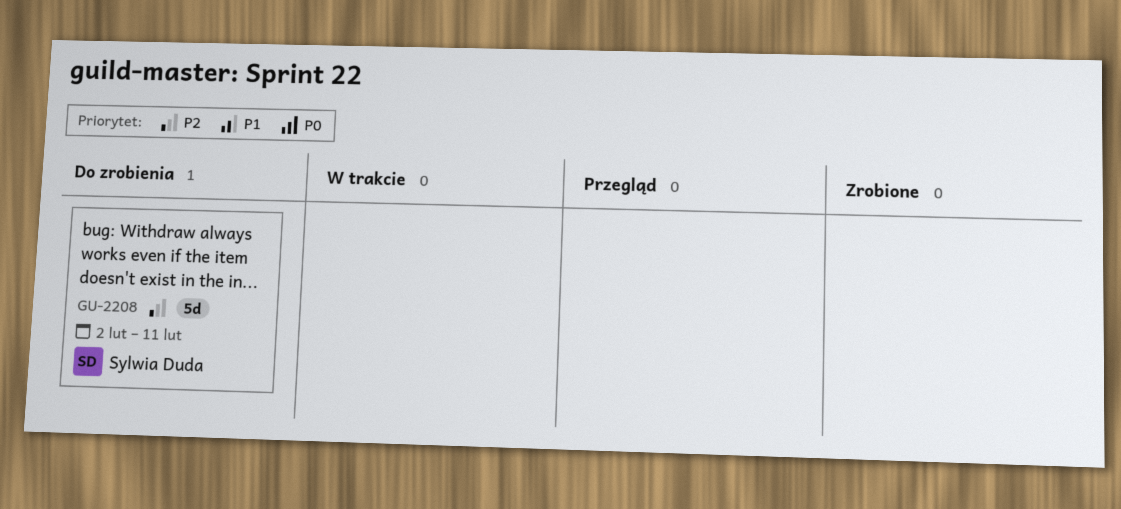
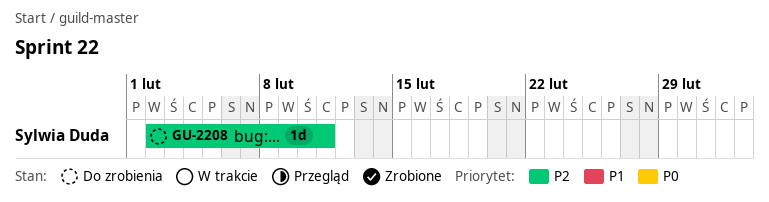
GU-2208, estimate: 5d -> 1d

